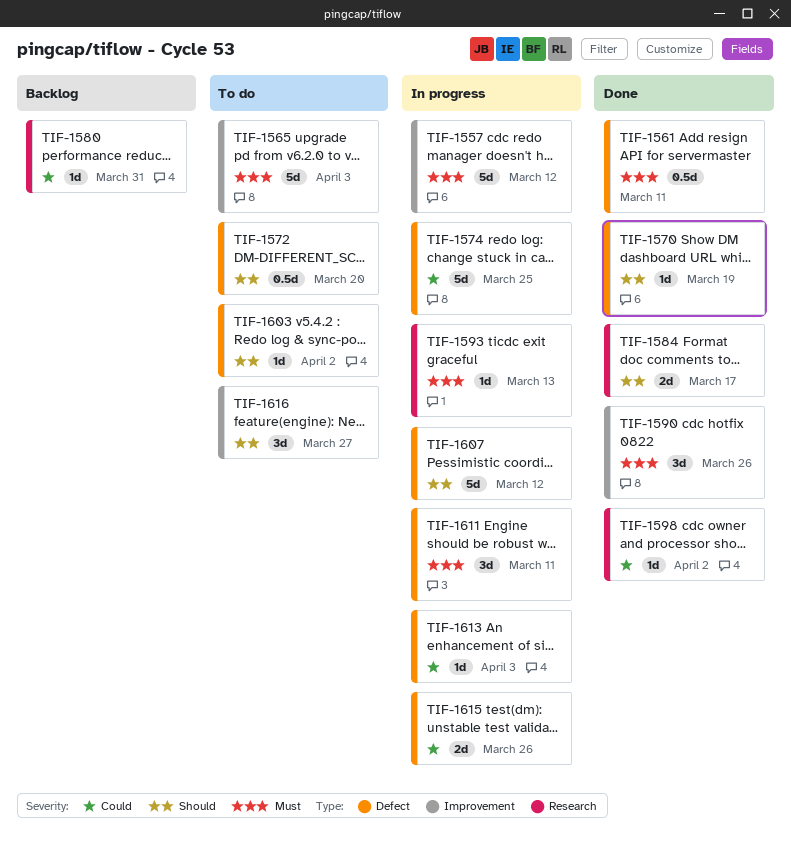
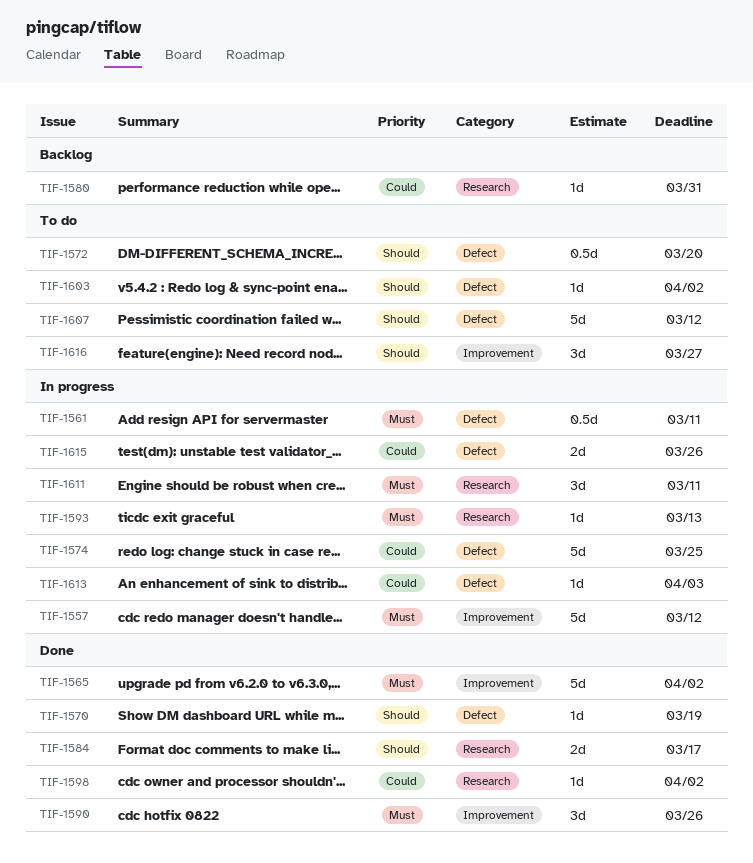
TIF-1561, status: Done -> In progress
TIF-1565, status: To do -> Done
TIF-1565, due: Apr 3 -> Apr 2
TIF-1607, status: In progress -> To do
TIF-1611, label: Defect -> Research

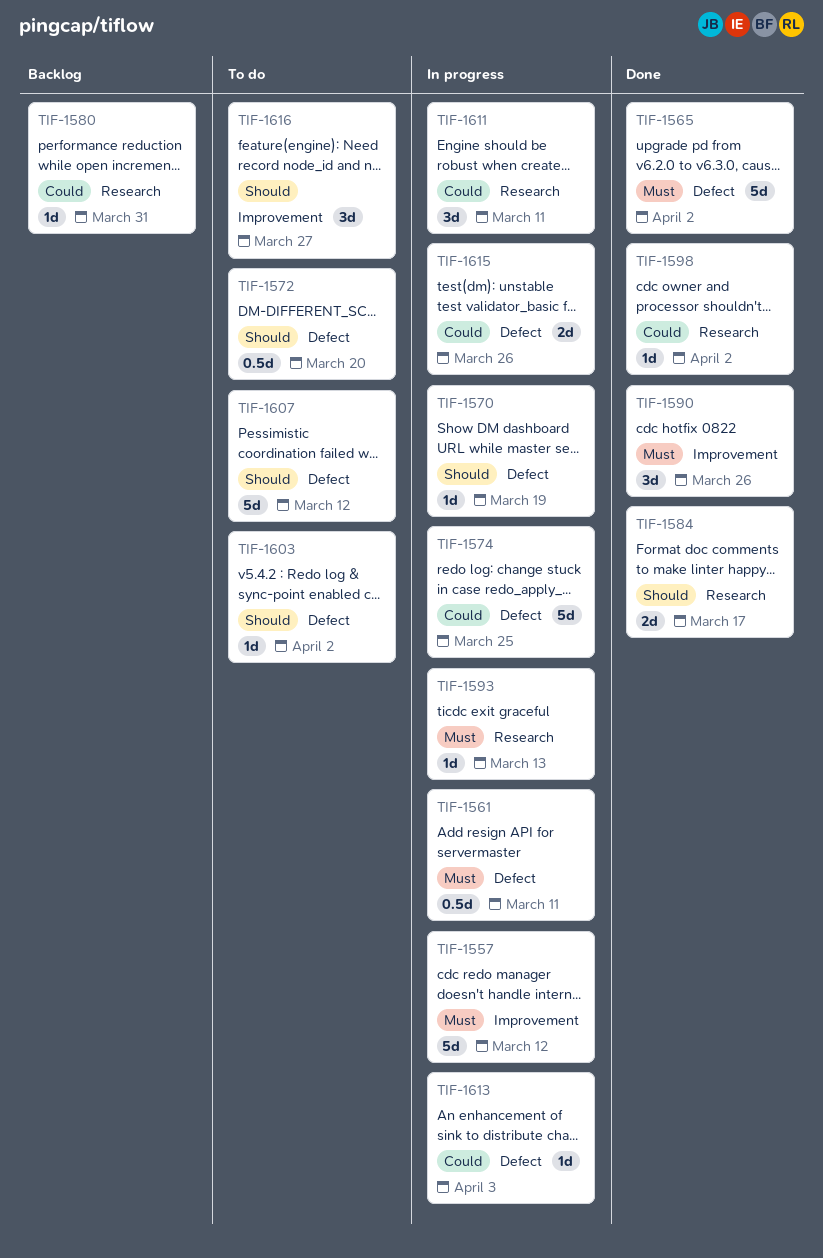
TIF-1565, label: Improvement -> Defect
TIF-1570, status: Done -> In progress
TIF-1611, priority: Must -> Could

